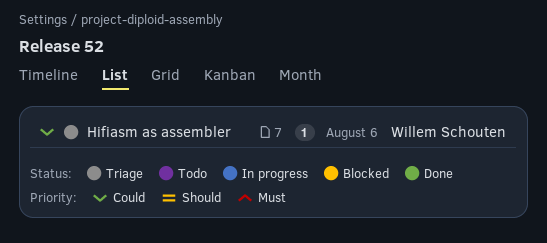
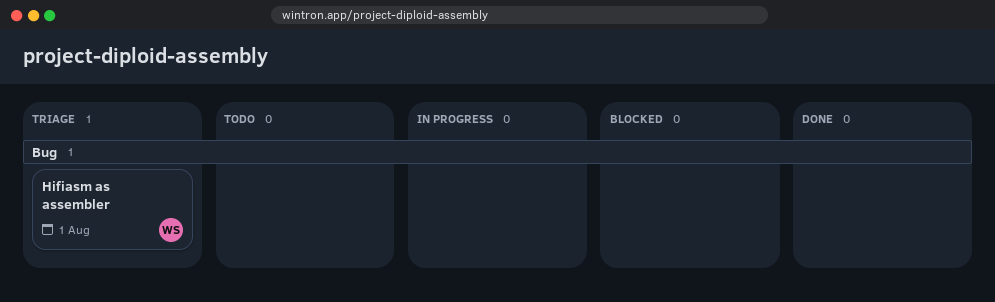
Hifiasm as assembler, due: Aug 6 -> Aug 1

